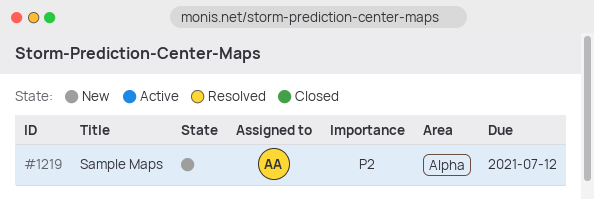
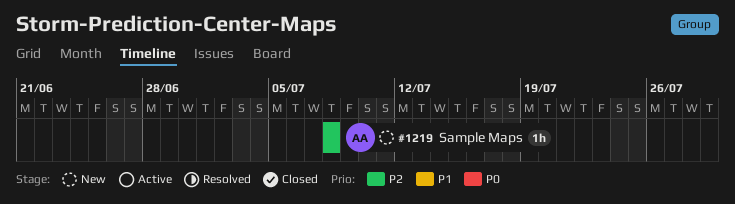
#1219, due: Jul 12 -> Jul 8

